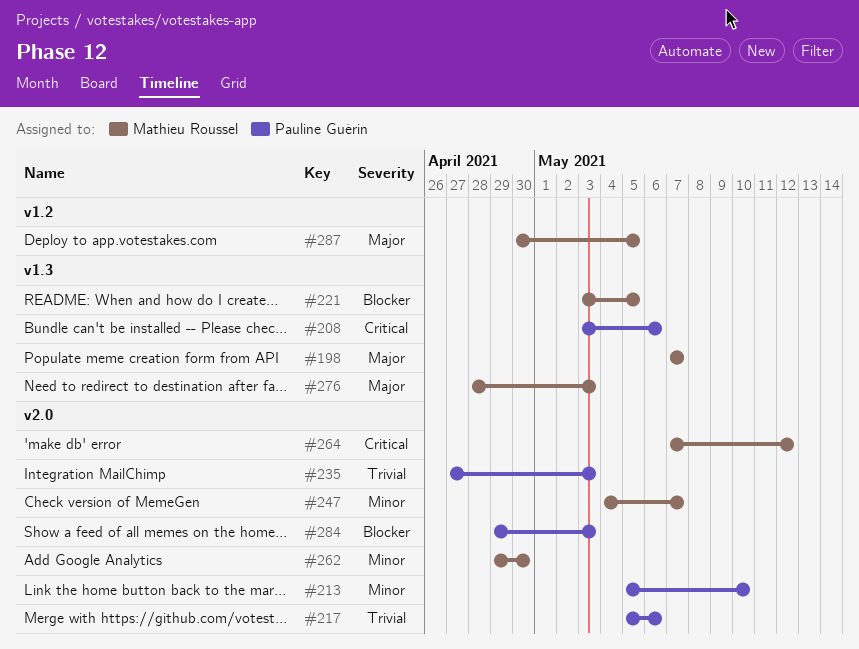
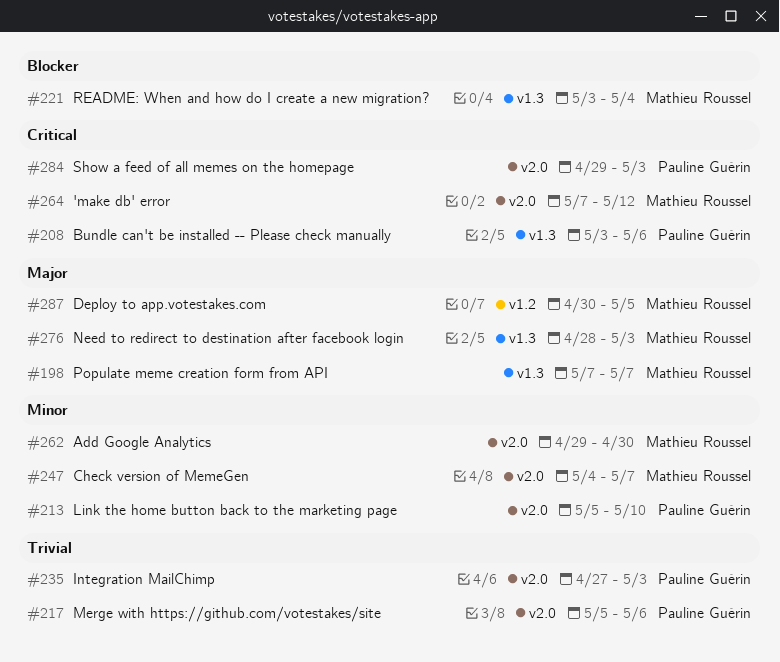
#221, due: May 5 -> May 4
#284, priority: Blocker -> Critical

